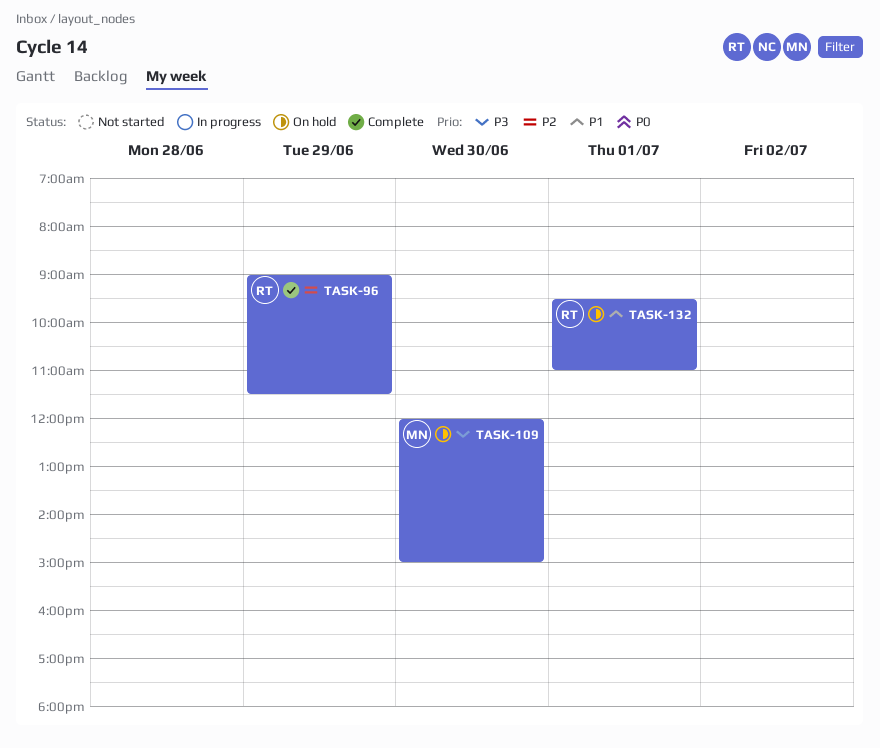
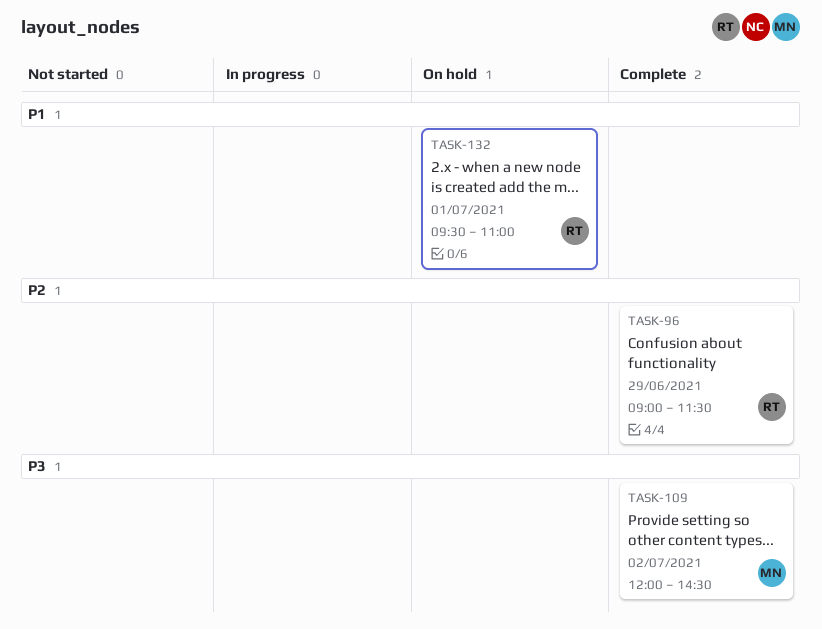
TASK-109, status: On hold -> Complete
TASK-109, day: Jun 30 -> Jul 2
TASK-109, ends: 15:00 -> 14:30

